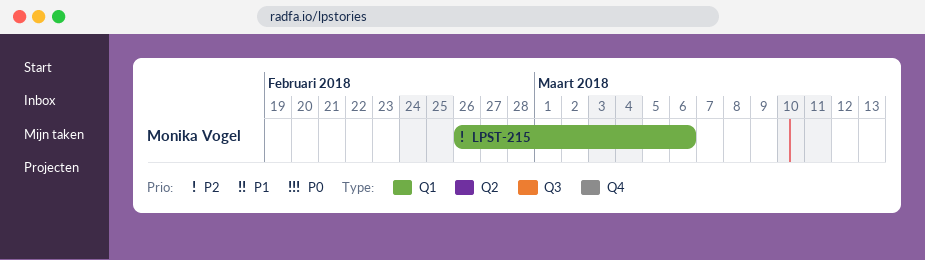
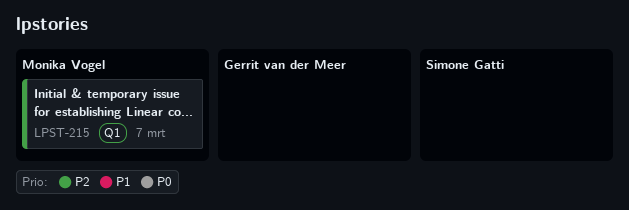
LPST-215, due: Mar 6 -> Mar 7

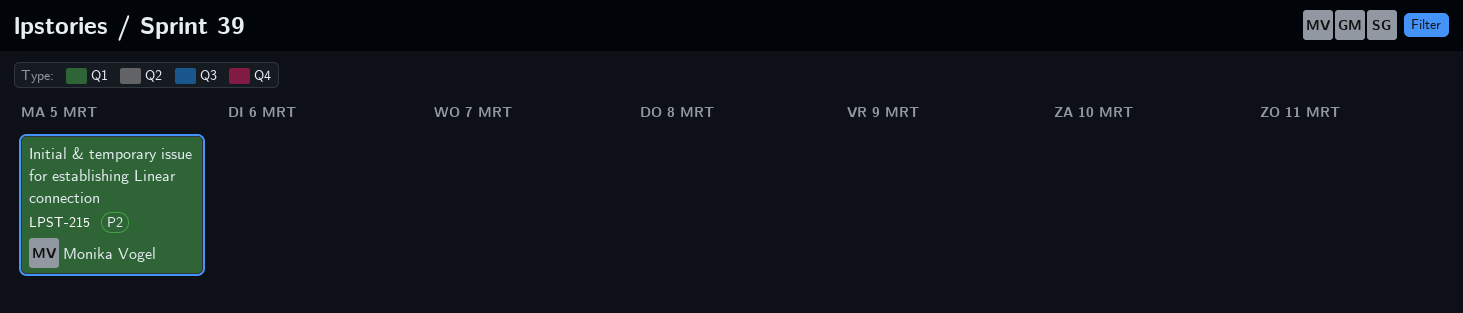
LPST-215, due: Mar 7 -> Mar 5

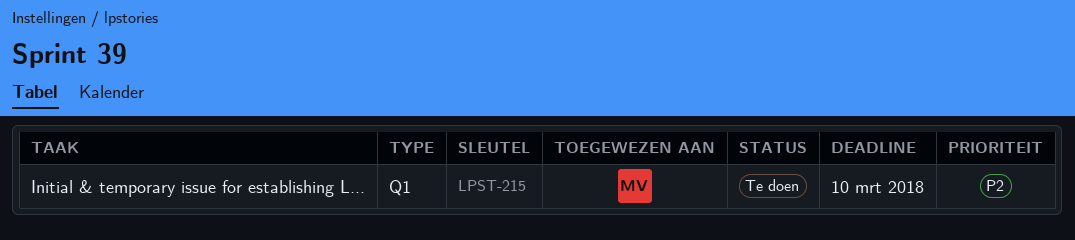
LPST-215, due: Mar 5 -> Mar 10

